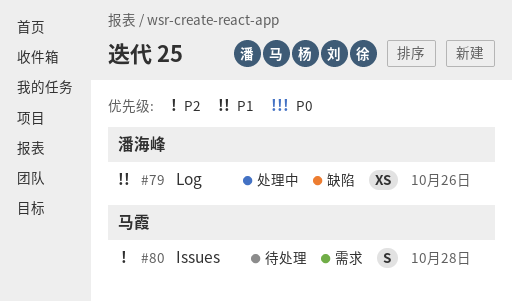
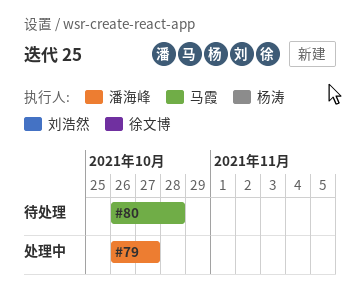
#79, due: Oct 26 -> Oct 27

